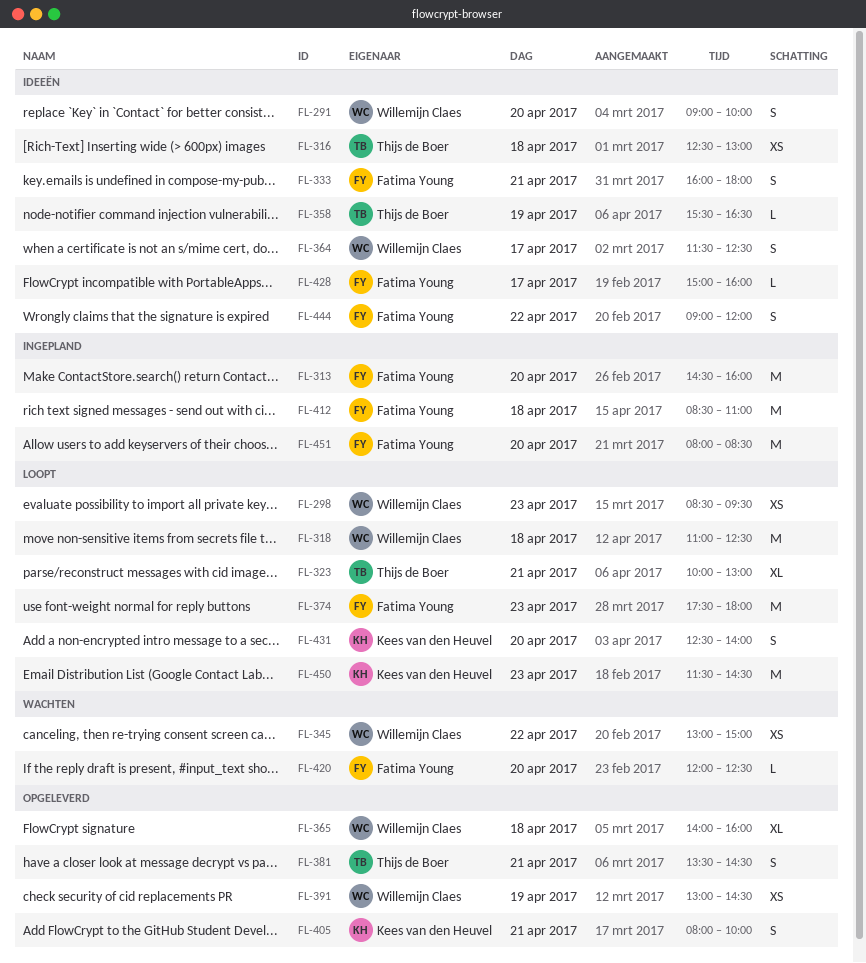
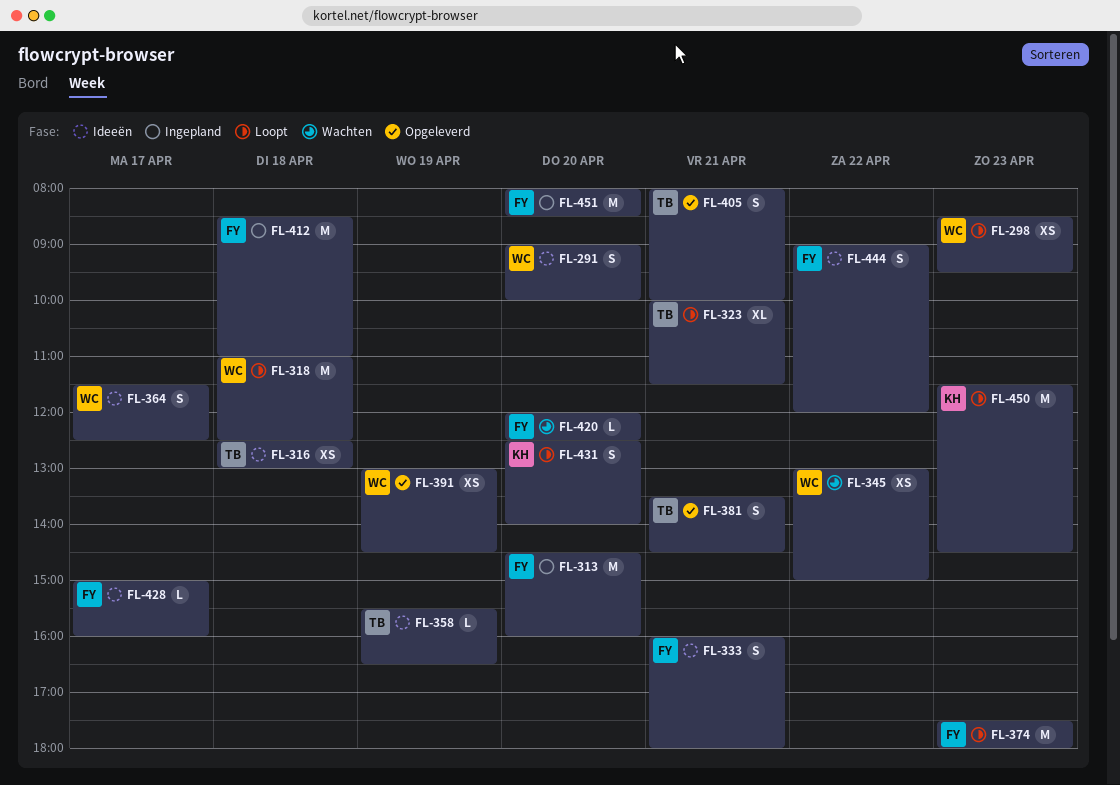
FL-323, ends: 13:00 -> 11:30
FL-365: present -> none
FL-405, owner: Kees van den Heuvel -> Thijs de Boer

